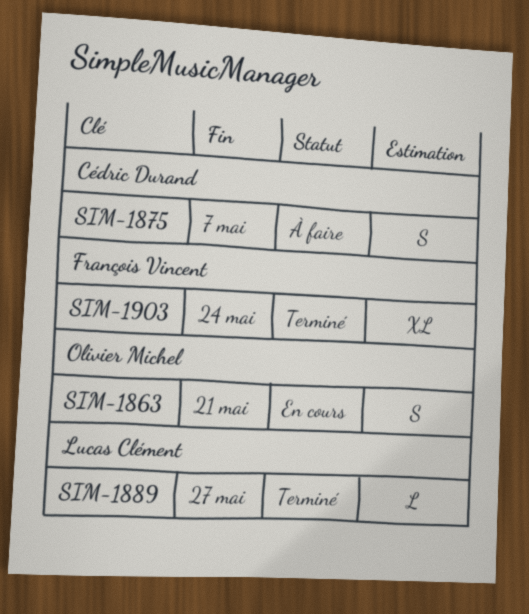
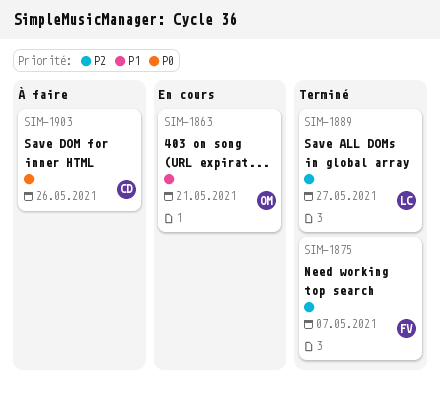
SIM-1875, status: À faire -> Terminé
SIM-1875, owner: Cédric Durand -> François Vincent
SIM-1903, status: Terminé -> À faire
SIM-1903, owner: François Vincent -> Cédric Durand
SIM-1903, due: May 24 -> May 26

